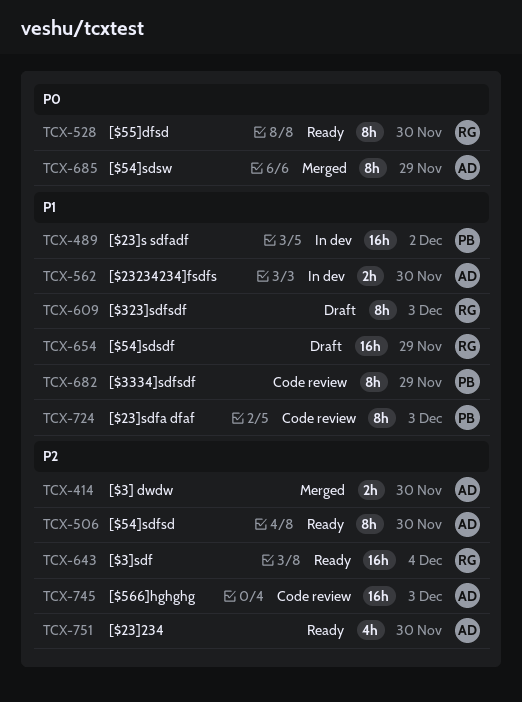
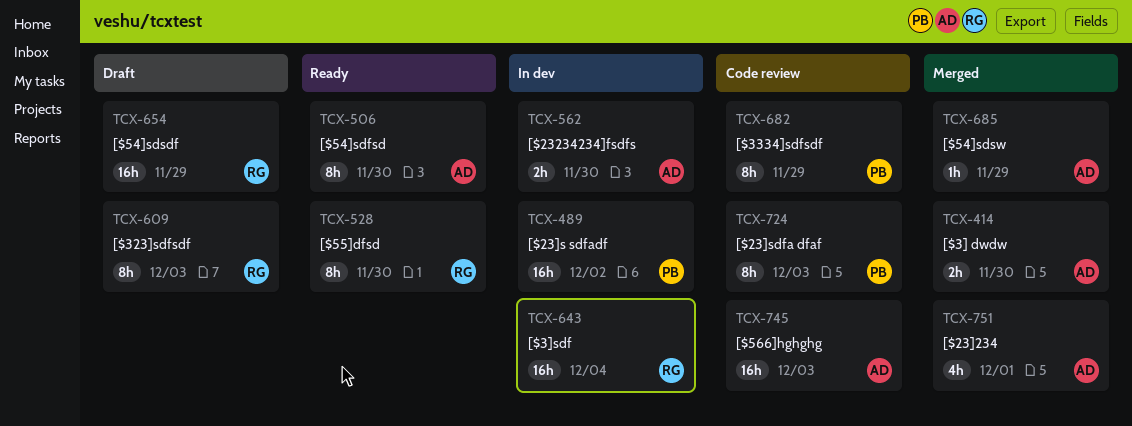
TCX-643, status: Ready -> In dev
TCX-685, estimate: 8h -> 1h
TCX-751, status: Ready -> Merged
TCX-751, due: Nov 30 -> Dec 1

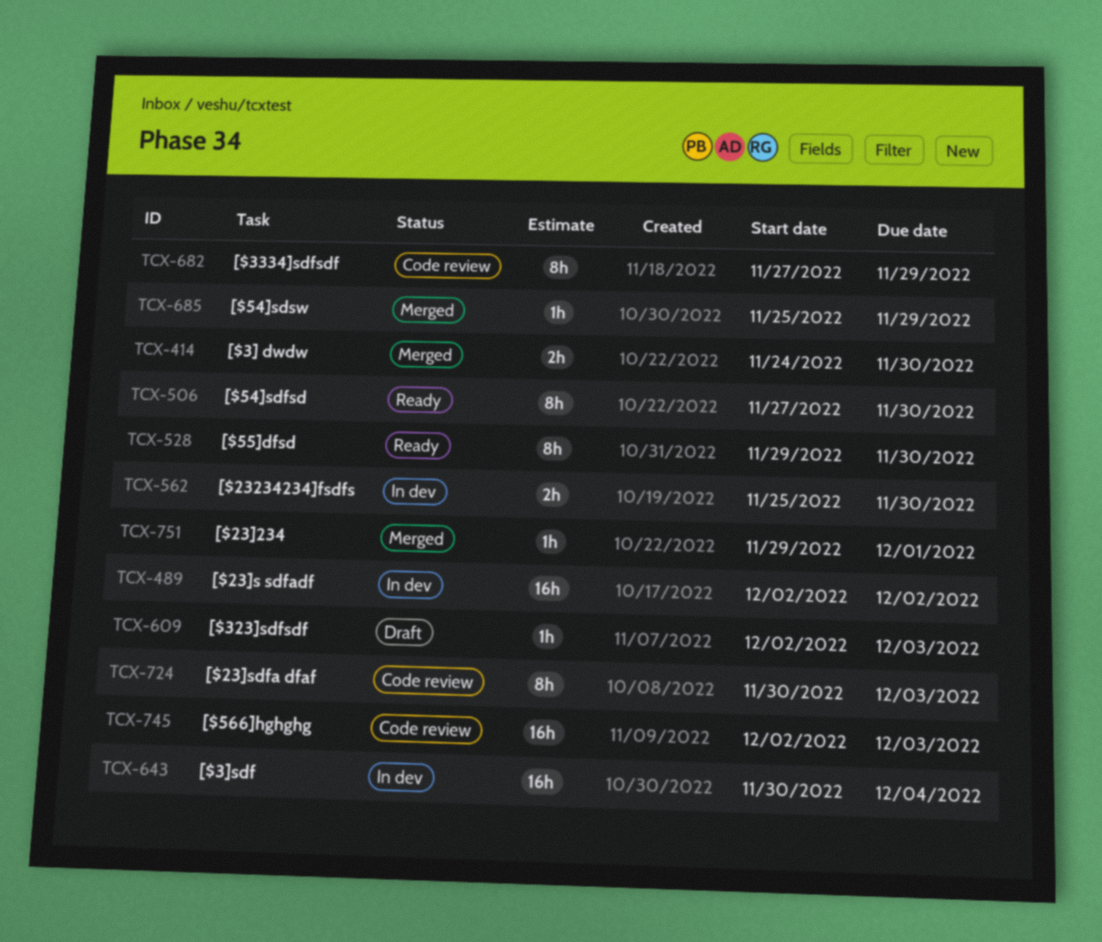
TCX-609, estimate: 8h -> 1h
TCX-654: present -> none
TCX-751, estimate: 4h -> 1h

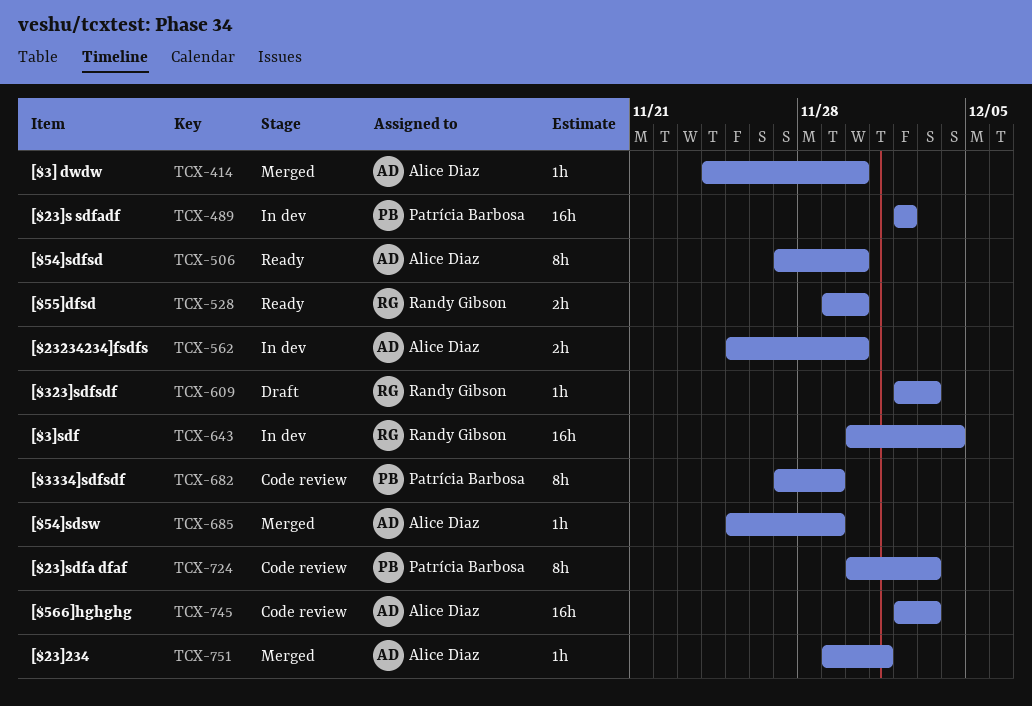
TCX-414, estimate: 2h -> 1h
TCX-528, estimate: 8h -> 2h

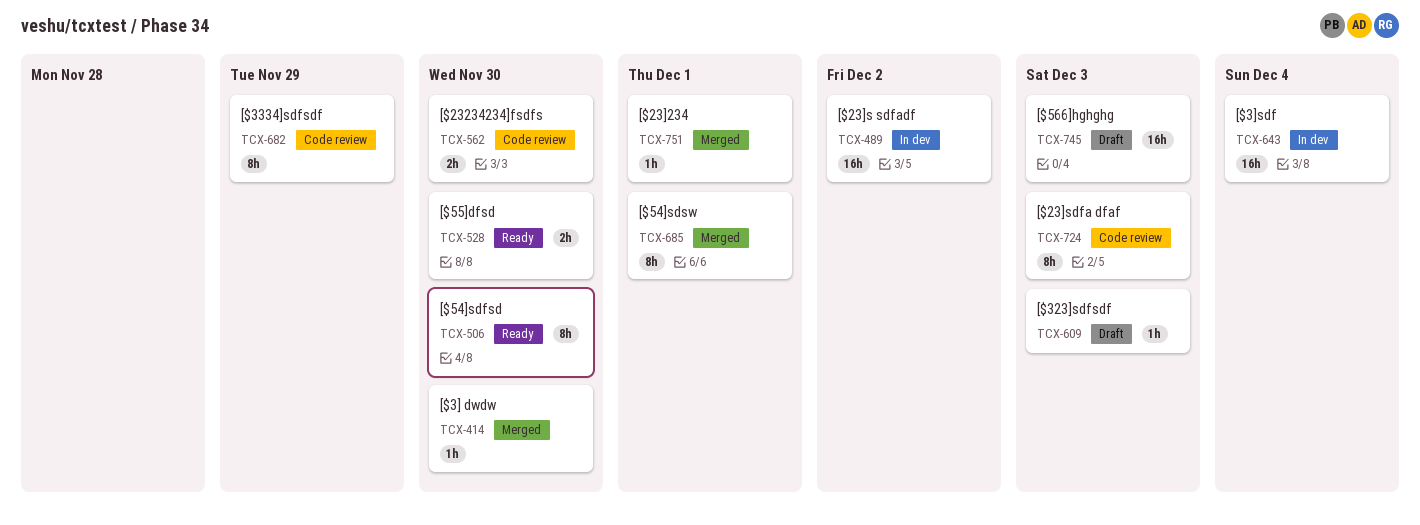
TCX-562, status: In dev -> Code review
TCX-685, estimate: 1h -> 8h
TCX-685, due: Nov 29 -> Dec 1
TCX-745, status: Code review -> Draft

